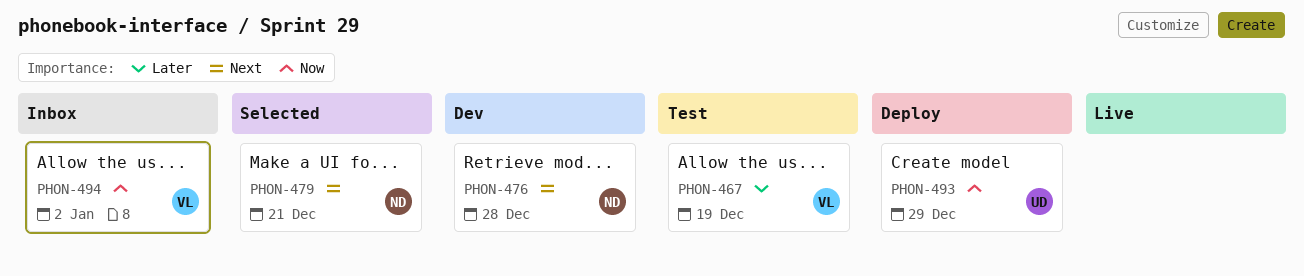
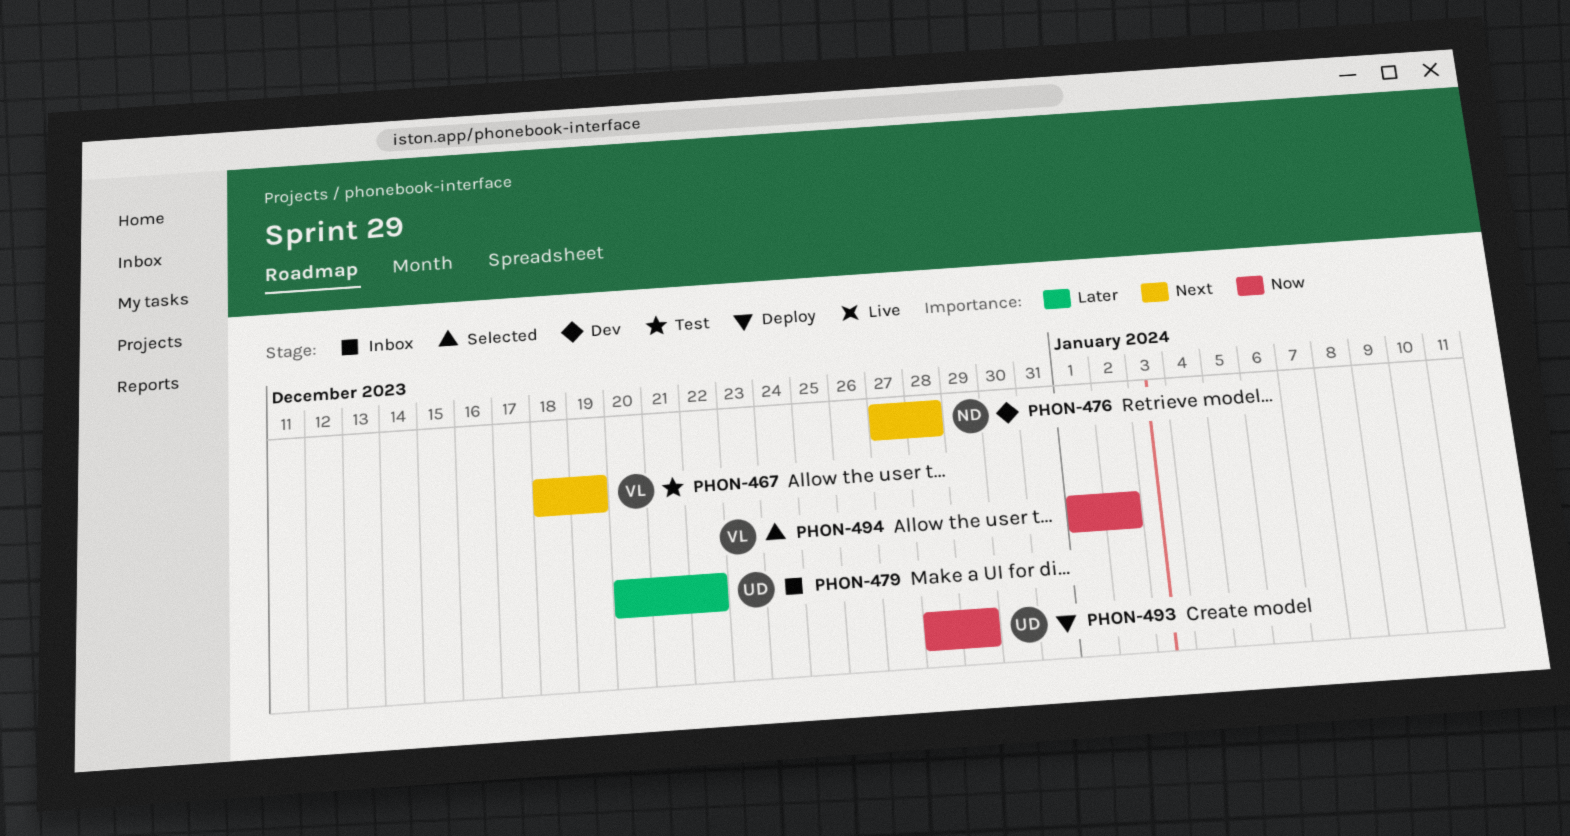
PHON-467, priority: Later -> Next
PHON-479, status: Selected -> Inbox
PHON-479, owner: ND -> UD
PHON-479, priority: Next -> Later
PHON-479, due: Dec 21 -> Dec 22
PHON-494, status: Inbox -> Selected

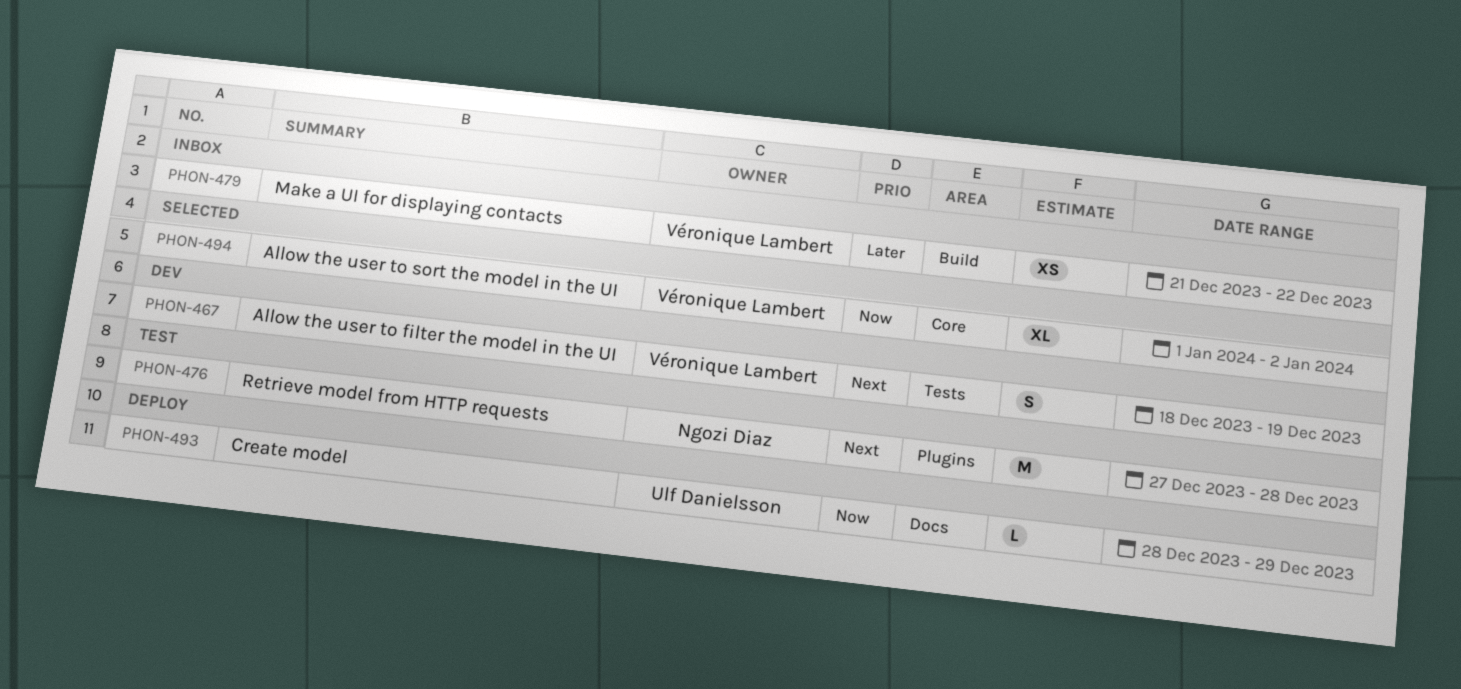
PHON-467, status: Test -> Dev
PHON-476, status: Dev -> Test
PHON-479, owner: Ulf Danielsson -> Véronique Lambert
PHON-479, start: Dec 20 -> Dec 21

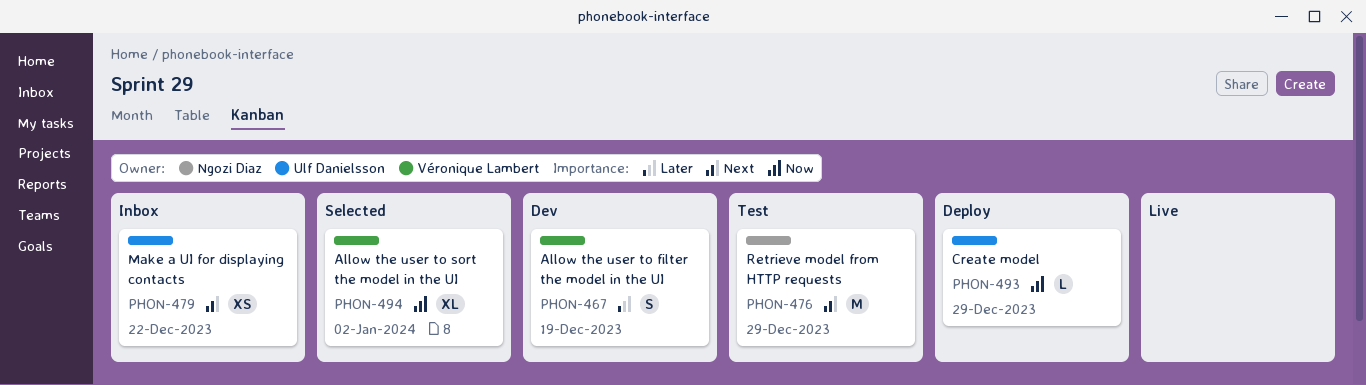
PHON-467, priority: Next -> Later
PHON-476, due: Dec 28 -> Dec 29
PHON-479, owner: Véronique Lambert -> Ulf Danielsson
PHON-479, priority: Later -> Next

